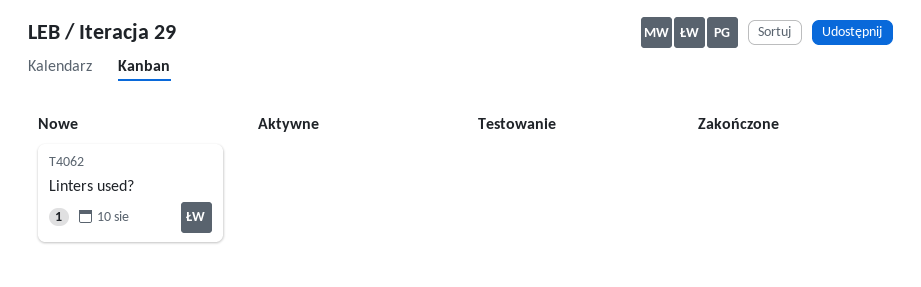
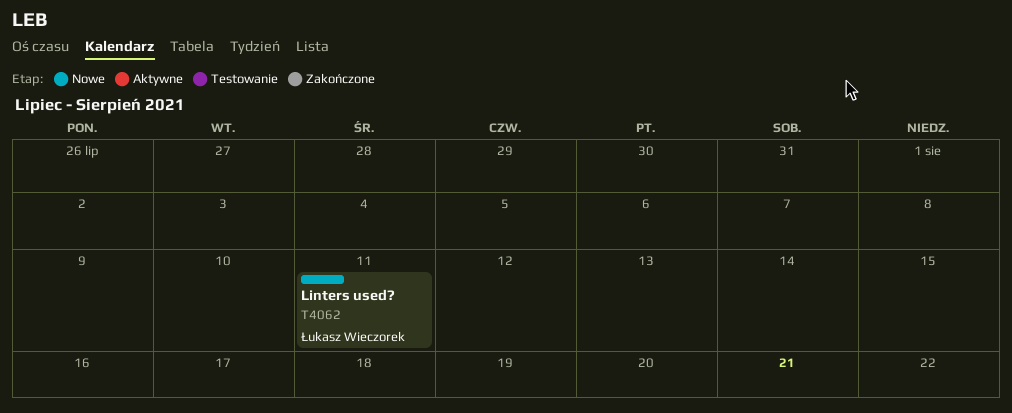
T4062, due: Aug 10 -> Aug 11

